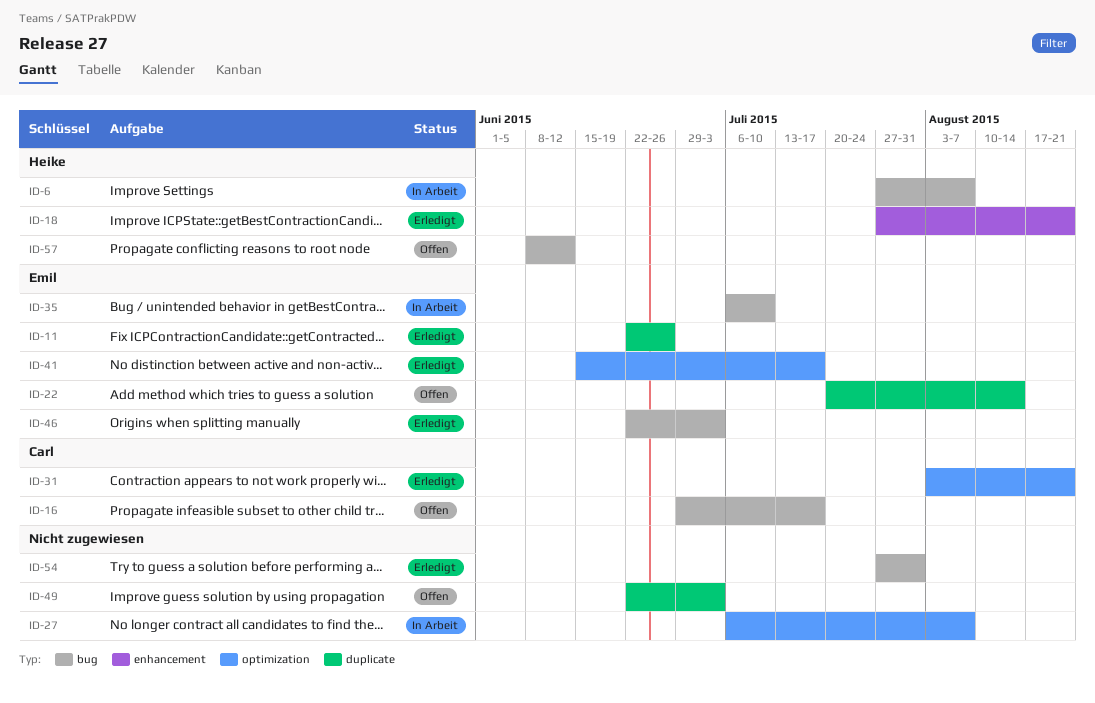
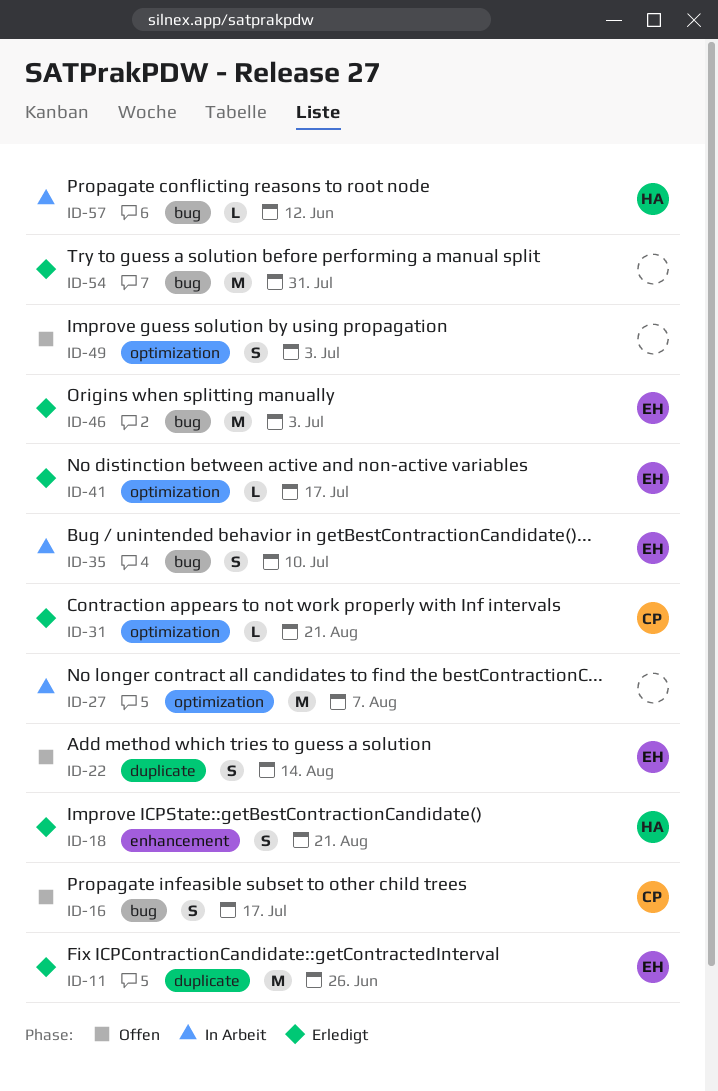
ID-6: present -> none
ID-49, label: duplicate -> optimization
ID-57, status: Offen -> In Arbeit

